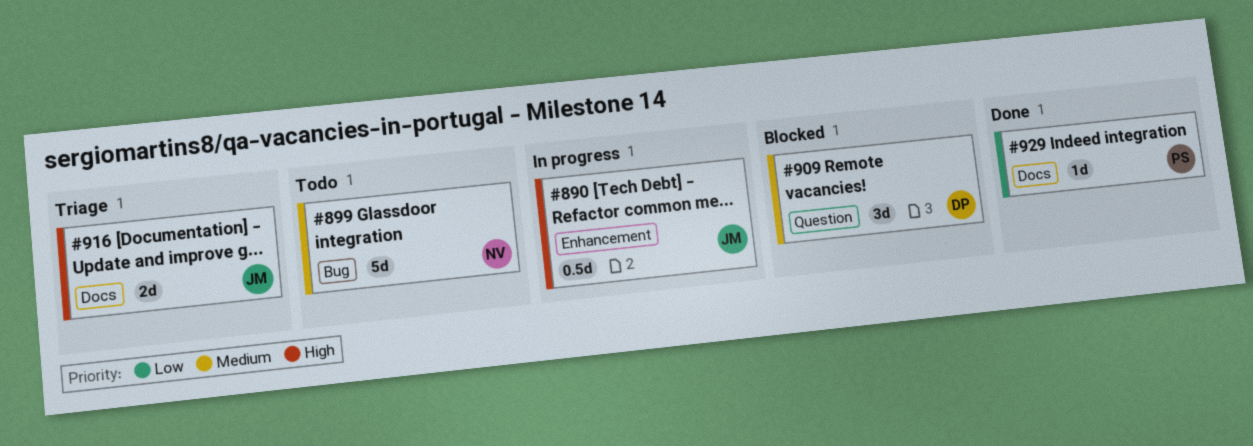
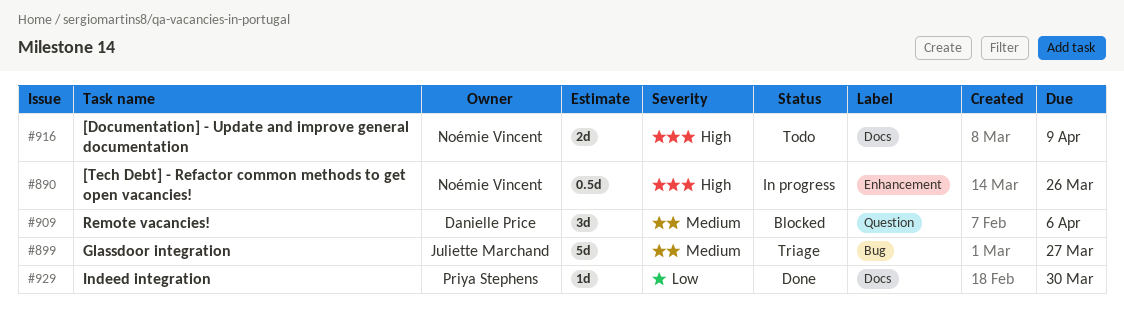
#890, owner: Juliette Marchand -> Noémie Vincent
#899, status: Todo -> Triage
#899, owner: Noémie Vincent -> Juliette Marchand
#916, status: Triage -> Todo
#916, owner: Juliette Marchand -> Noémie Vincent

